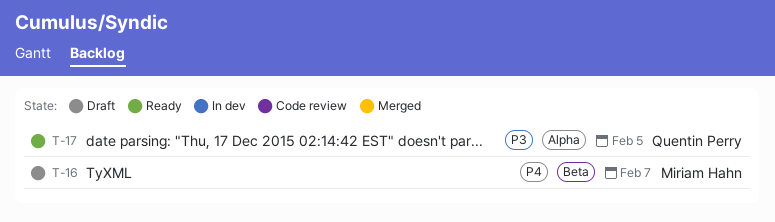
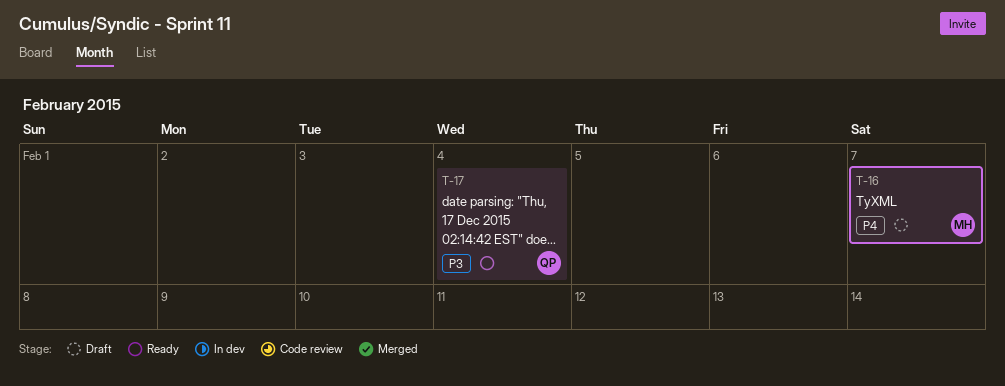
T-17, due: Feb 5 -> Feb 4

